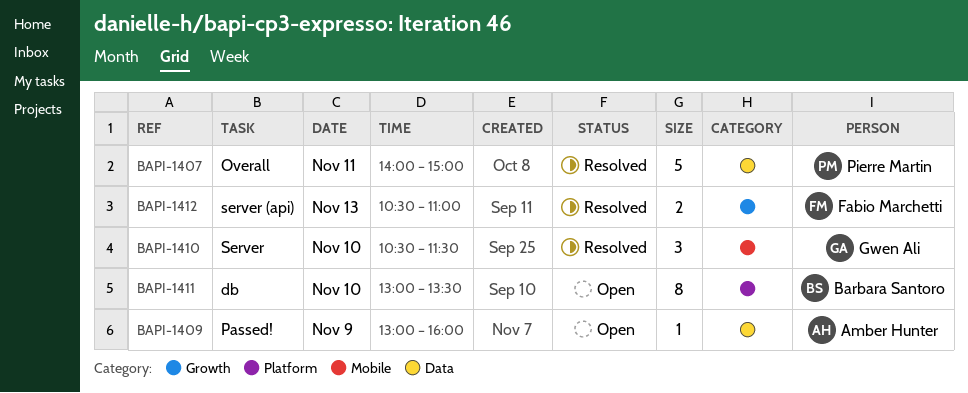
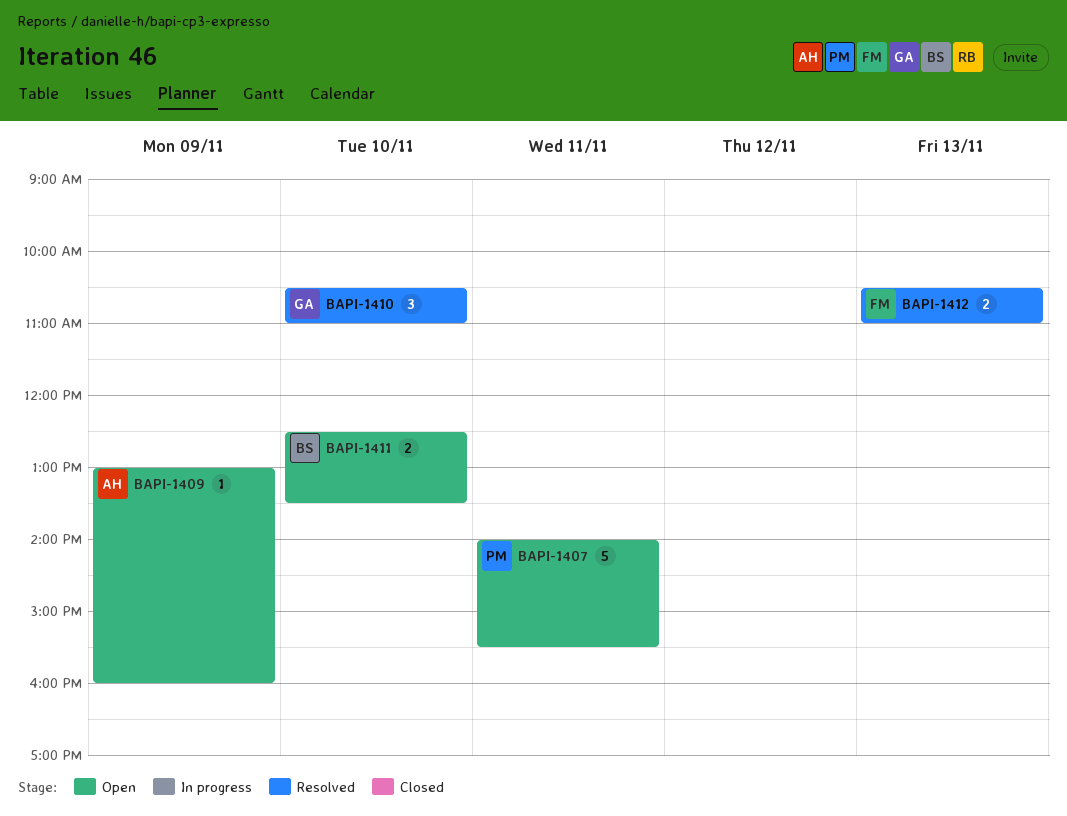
BAPI-1407, status: Resolved -> Open
BAPI-1407, ends: 15:00 -> 15:30
BAPI-1410, ends: 11:30 -> 11:00
BAPI-1411, estimate: 8 -> 2
BAPI-1411, begins: 13:00 -> 12:30

